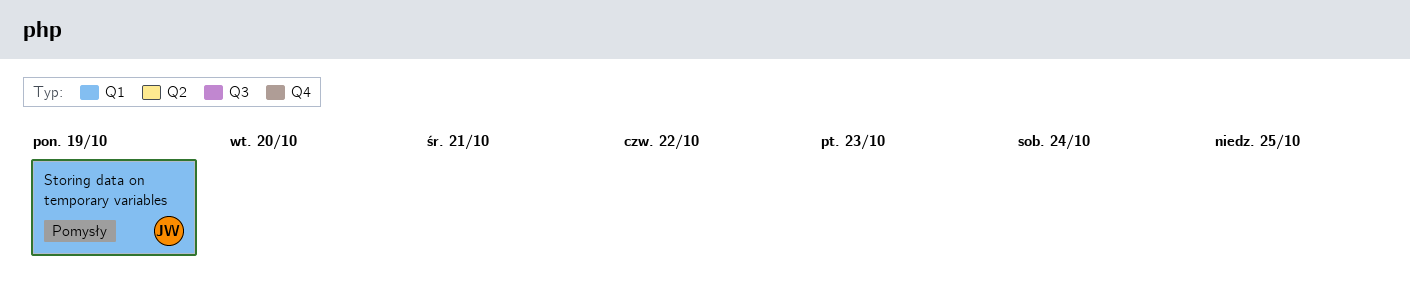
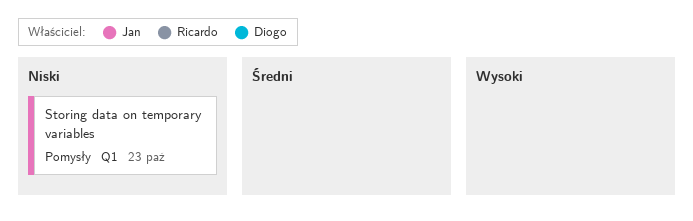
Storing data on temporary variables, due: Oct 19 -> Oct 23

